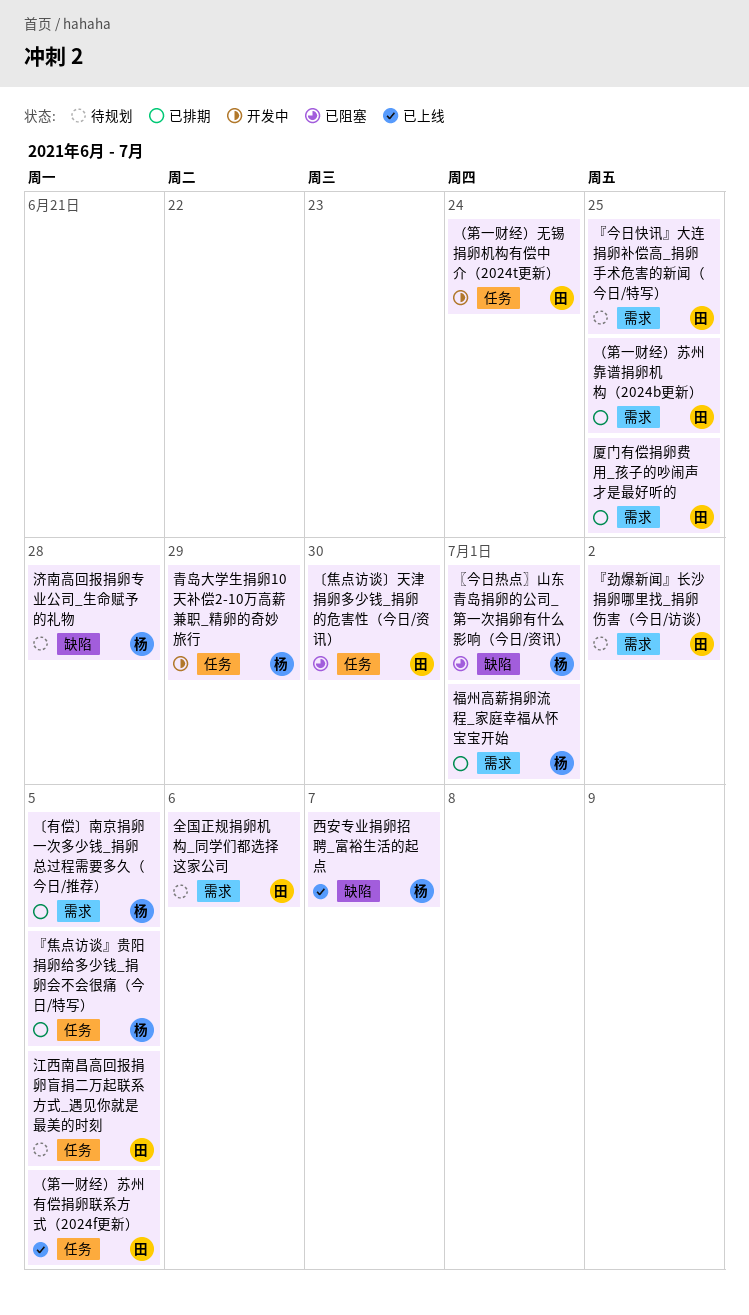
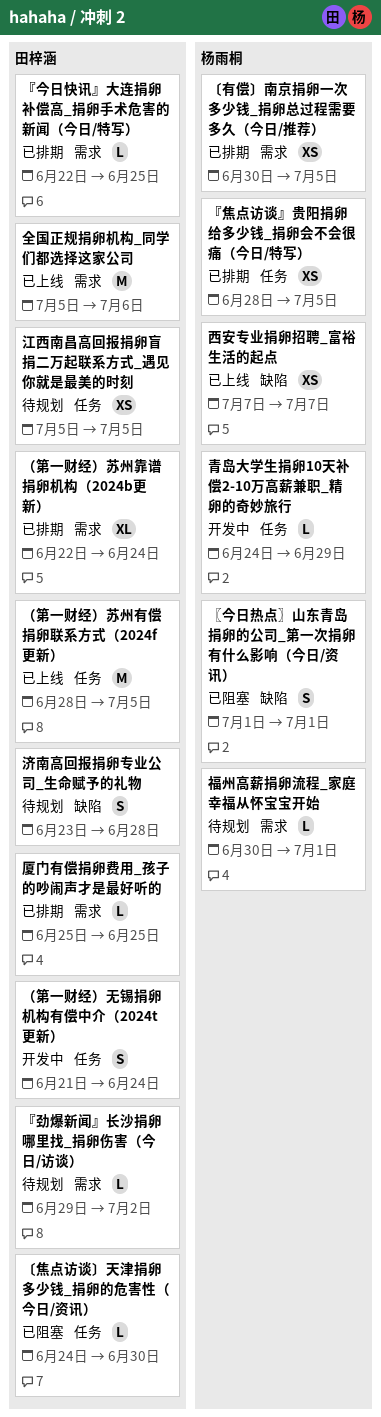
『今日快讯』大连捐卵补偿高_捐卵手术危害的新闻（今日/特写）, status: 待规划 -> 已排期
全国正规捐卵机构_同学们都选择这家公司, status: 待规划 -> 已上线
济南高回报捐卵专业公司_生命赋予的礼物, owner: 杨雨桐 -> 田梓涵
福州高薪捐卵流程_家庭幸福从怀宝宝开始, status: 已排期 -> 待规划
（第一财经）苏州靠谱捐卵机构（2024b更新）, due: Jun 25 -> Jun 24

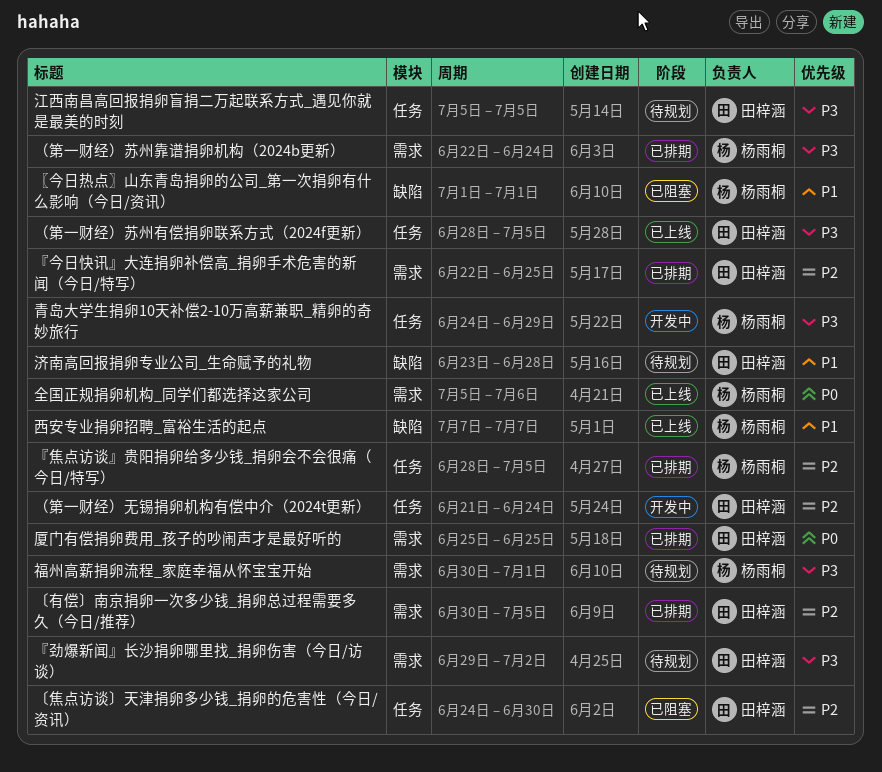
〔有偿〕南京捐卵一次多少钱_捐卵总过程需要多久（今日/推荐）, owner: 杨雨桐 -> 田梓涵
全国正规捐卵机构_同学们都选择这家公司, owner: 田梓涵 -> 杨雨桐
（第一财经）苏州靠谱捐卵机构（2024b更新）, owner: 田梓涵 -> 杨雨桐

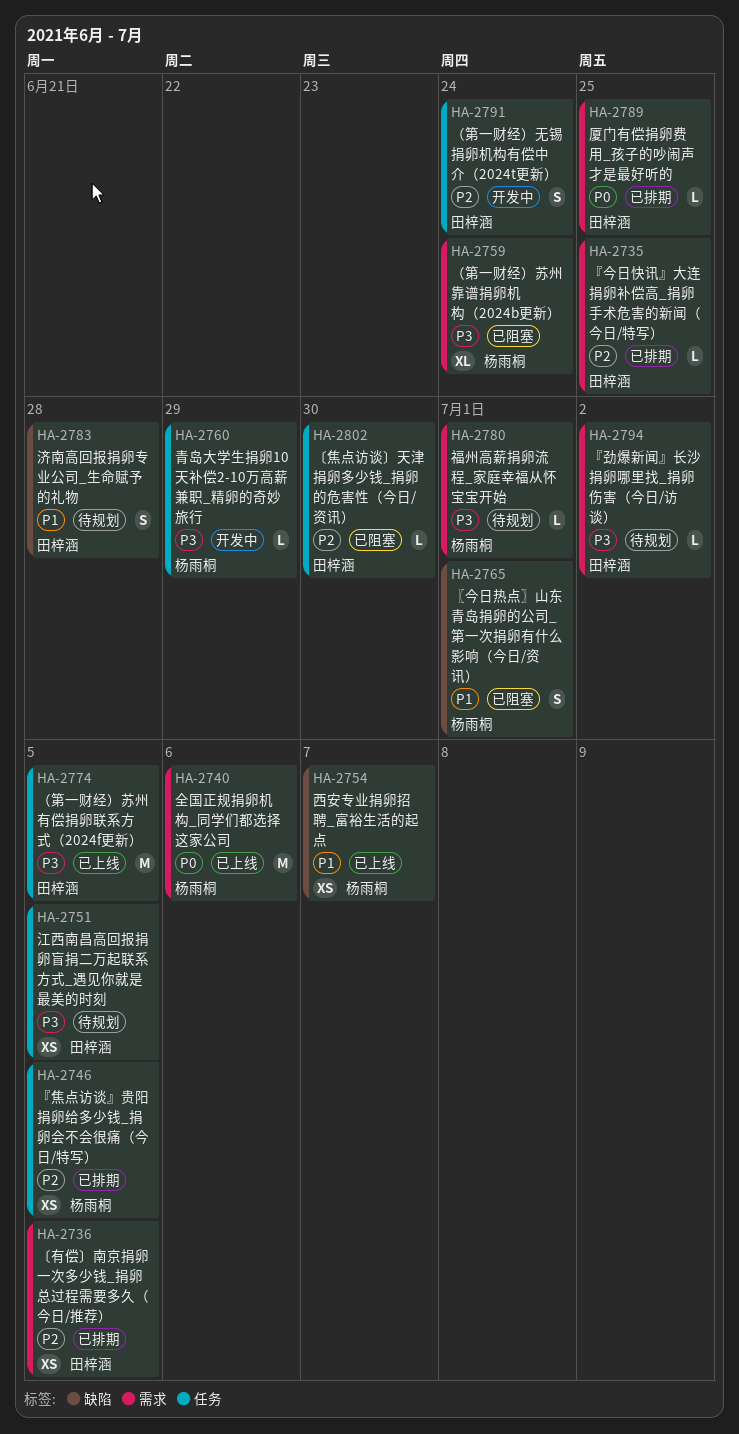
（第一财经）苏州靠谱捐卵机构（2024b更新）, status: 已排期 -> 已阻塞

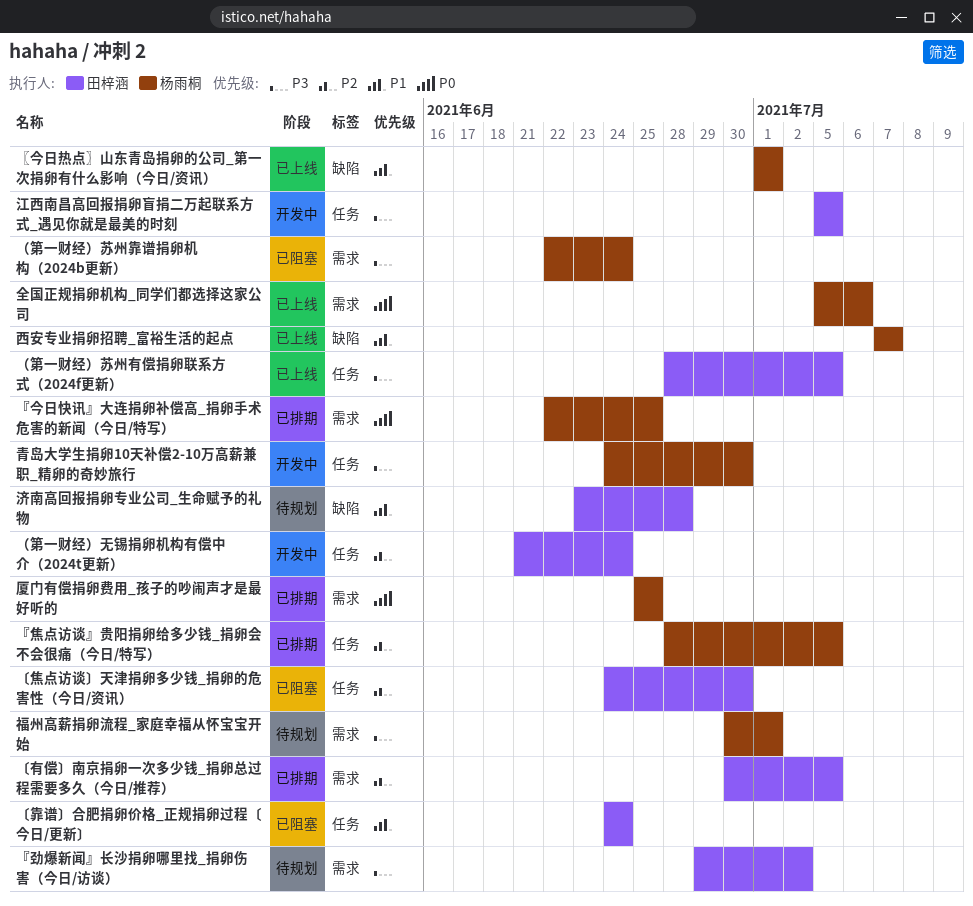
『今日快讯』大连捐卵补偿高_捐卵手术危害的新闻（今日/特写）, owner: 田梓涵 -> 杨雨桐
『今日快讯』大连捐卵补偿高_捐卵手术危害的新闻（今日/特写）, priority: P2 -> P0
〔靠谱〕合肥捐卵价格_正规捐卵过程〔今日/更新〕: none -> present
〖今日热点〗山东青岛捐卵的公司_第一次捐卵有什么影响（今日/资讯）, status: 已阻塞 -> 已上线
厦门有偿捐卵费用_孩子的吵闹声才是最好听的, owner: 田梓涵 -> 杨雨桐
江西南昌高回报捐卵盲捐二万起联系方式_遇见你就是最美的时刻, status: 待规划 -> 开发中
青岛大学生捐卵10天补偿2-10万高薪兼职_精卵的奇妙旅行, due: Jun 29 -> Jun 30

